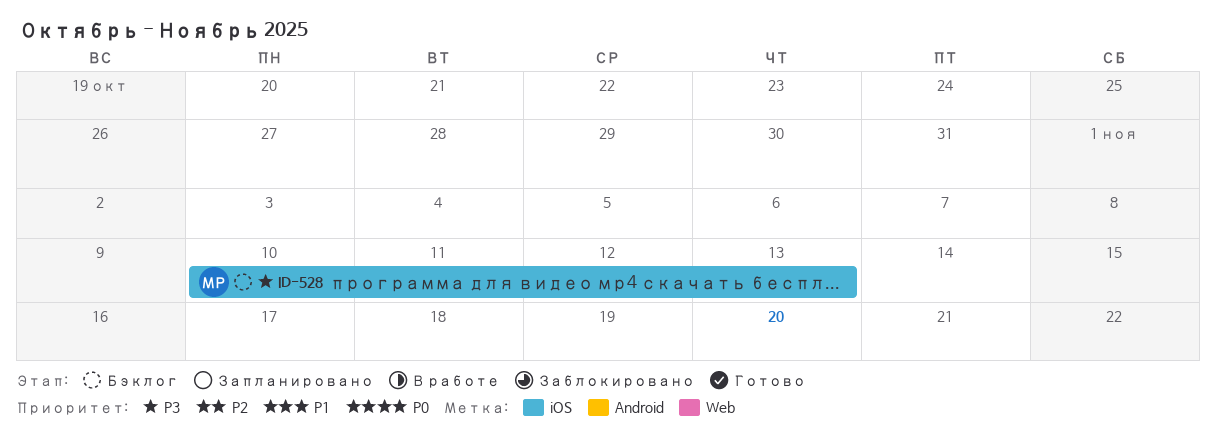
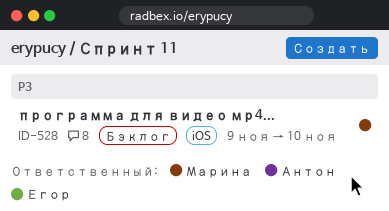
ID-528, start: Nov 10 -> Nov 9
ID-528, due: Nov 13 -> Nov 10

